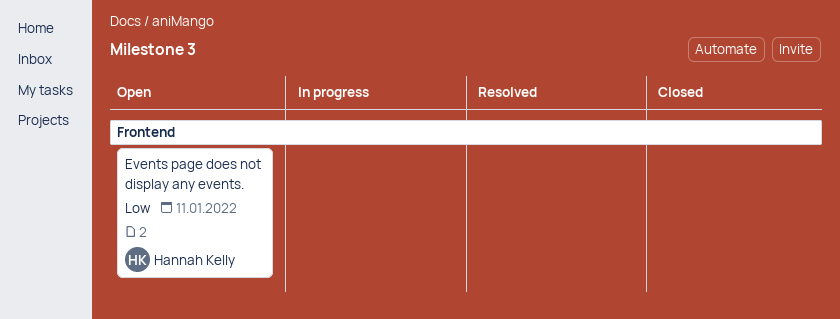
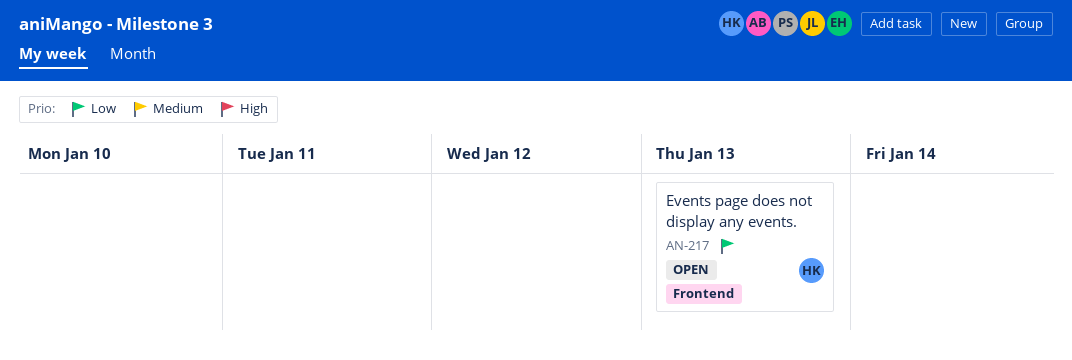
Events page does not display any events., due: Jan 11 -> Jan 13

